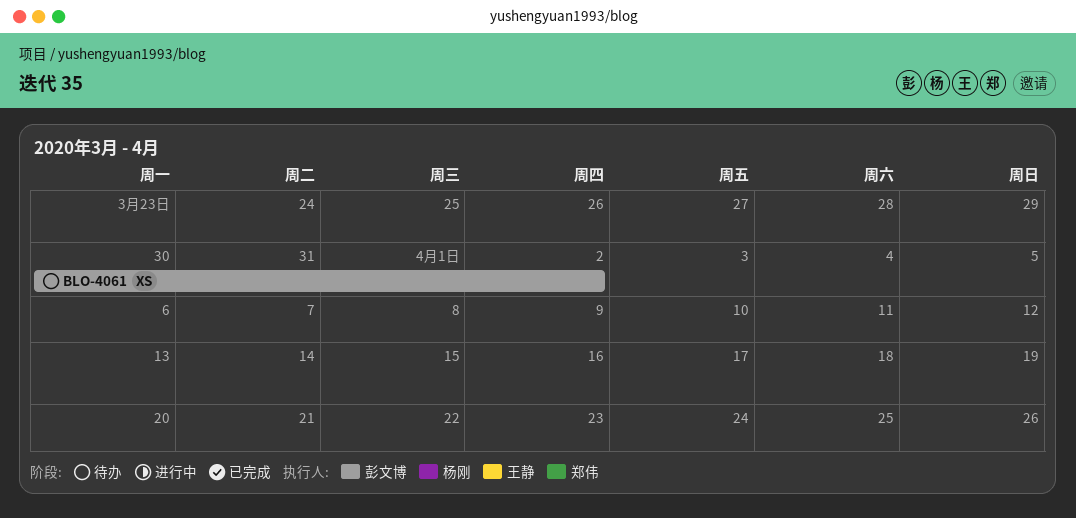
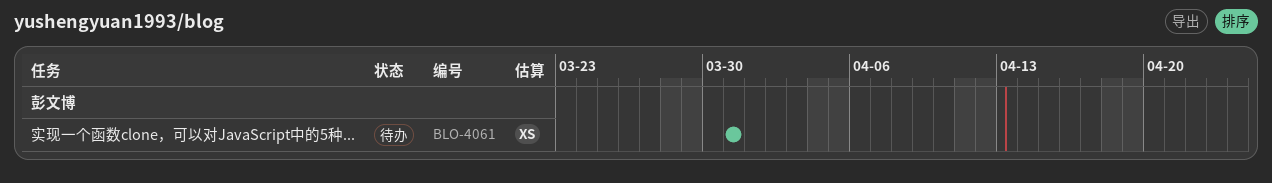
BLO-4061, start: Mar 30 -> Mar 31
BLO-4061, due: Apr 2 -> Mar 31

